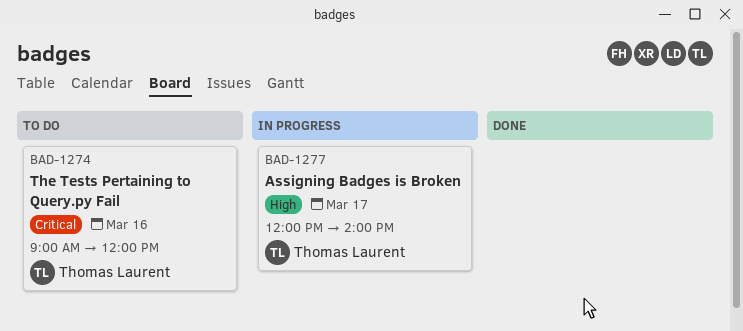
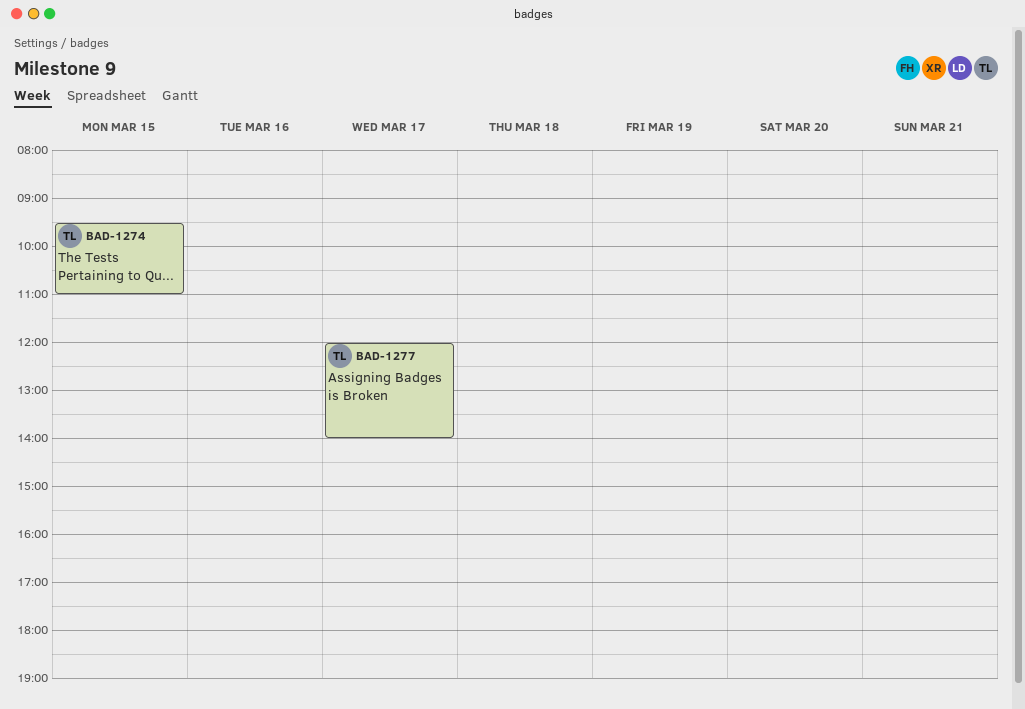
BAD-1274, day: Mar 16 -> Mar 15
BAD-1274, begins: 09:00 -> 09:30
BAD-1274, ends: 12:00 -> 11:00

